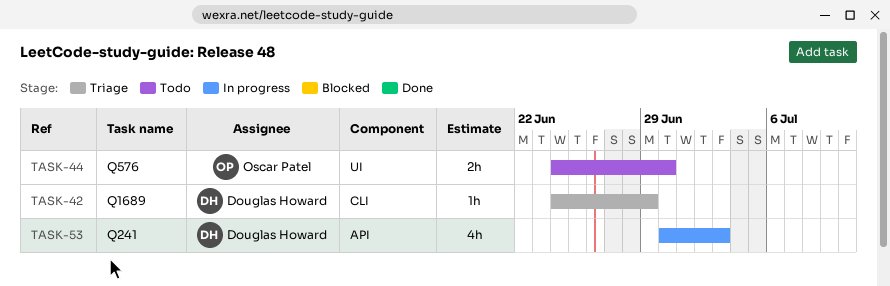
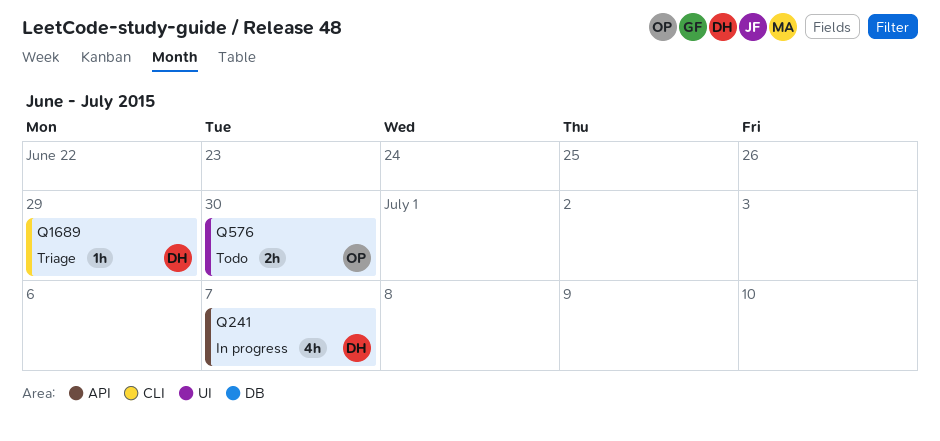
Q241, due: Jul 3 -> Jul 7

